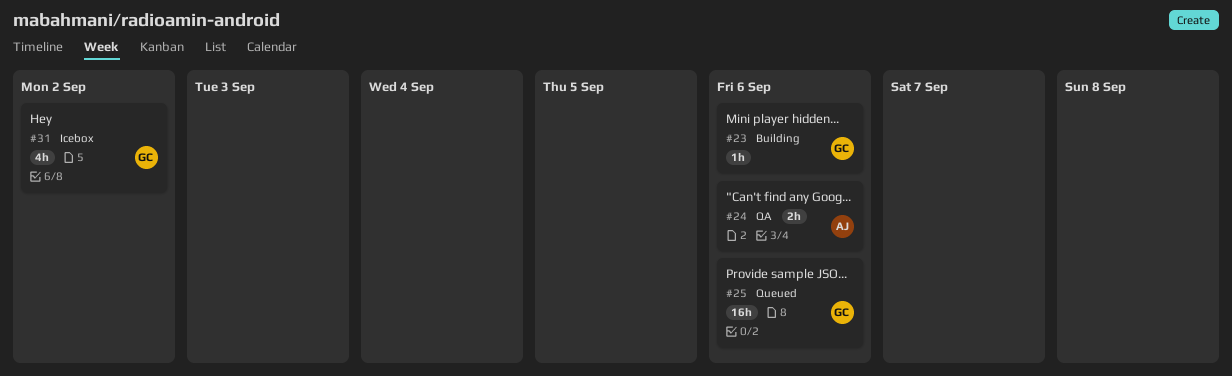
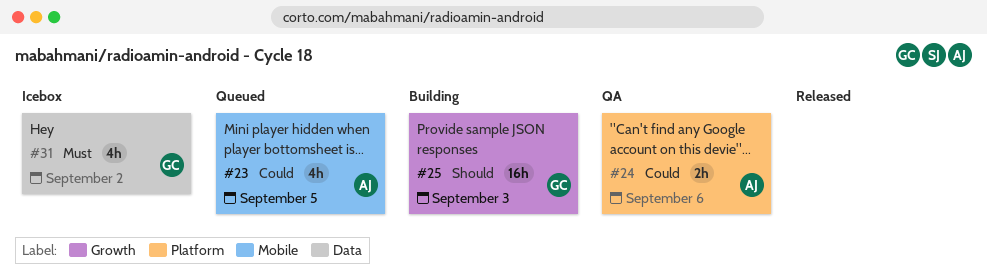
#23, status: Building -> Queued
#23, owner: GC -> AJ
#23, estimate: 1h -> 4h
#23, due: Sep 6 -> Sep 5
#25, status: Queued -> Building
#25, due: Sep 6 -> Sep 3

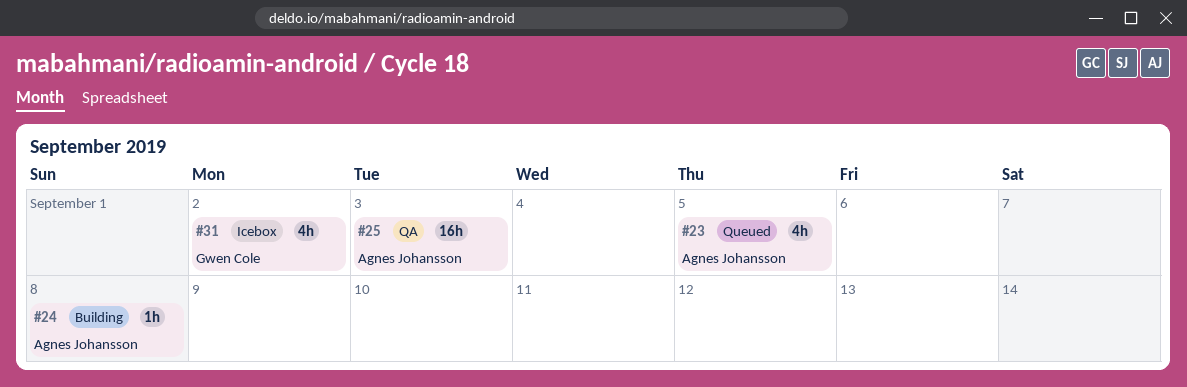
#24, status: QA -> Building
#24, estimate: 2h -> 1h
#24, due: Sep 6 -> Sep 8
#25, status: Building -> QA
#25, owner: Gwen Cole -> Agnes Johansson

